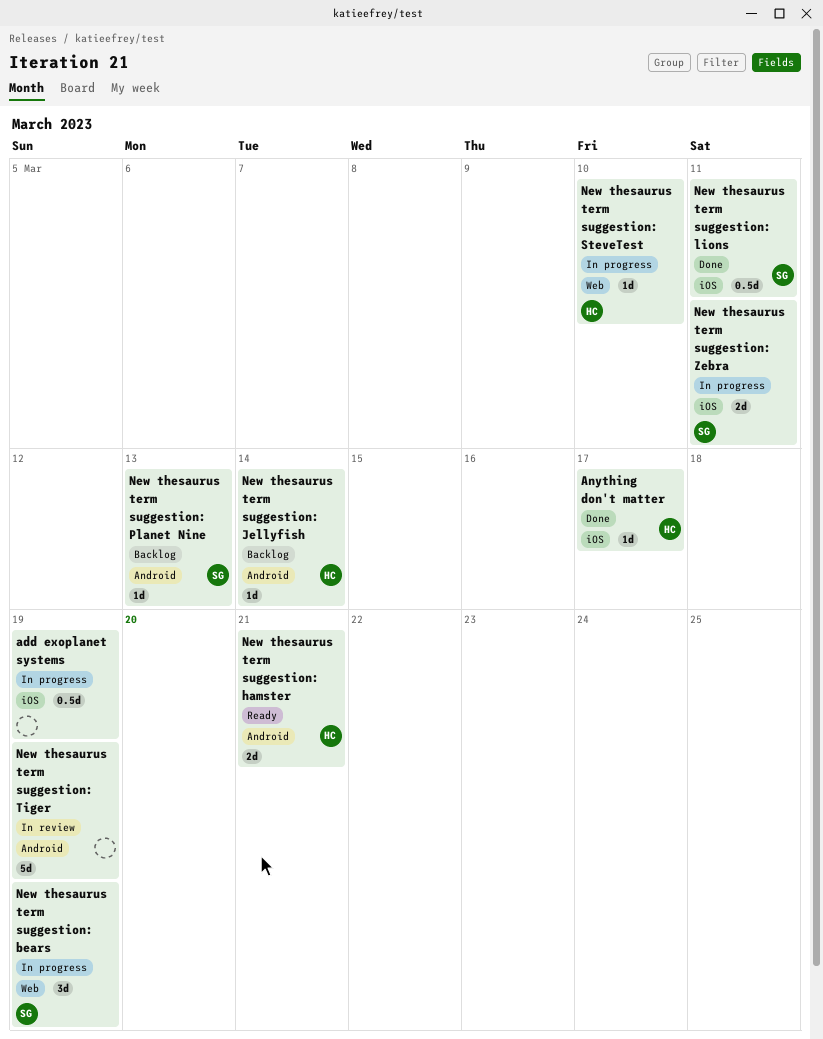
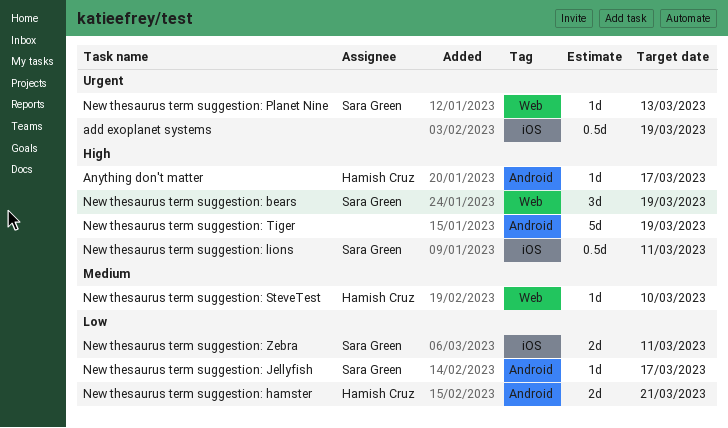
Anything don't matter, label: iOS -> Android
New thesaurus term suggestion: Jellyfish, owner: Hamish Cruz -> Sara Green
New thesaurus term suggestion: Jellyfish, due: Mar 14 -> Mar 17
New thesaurus term suggestion: Planet Nine, label: Android -> Web

